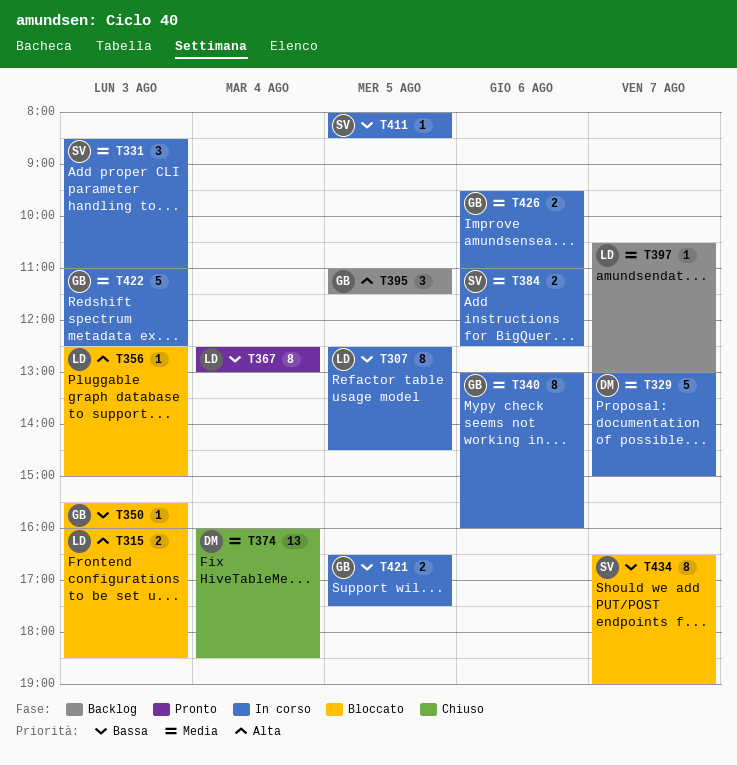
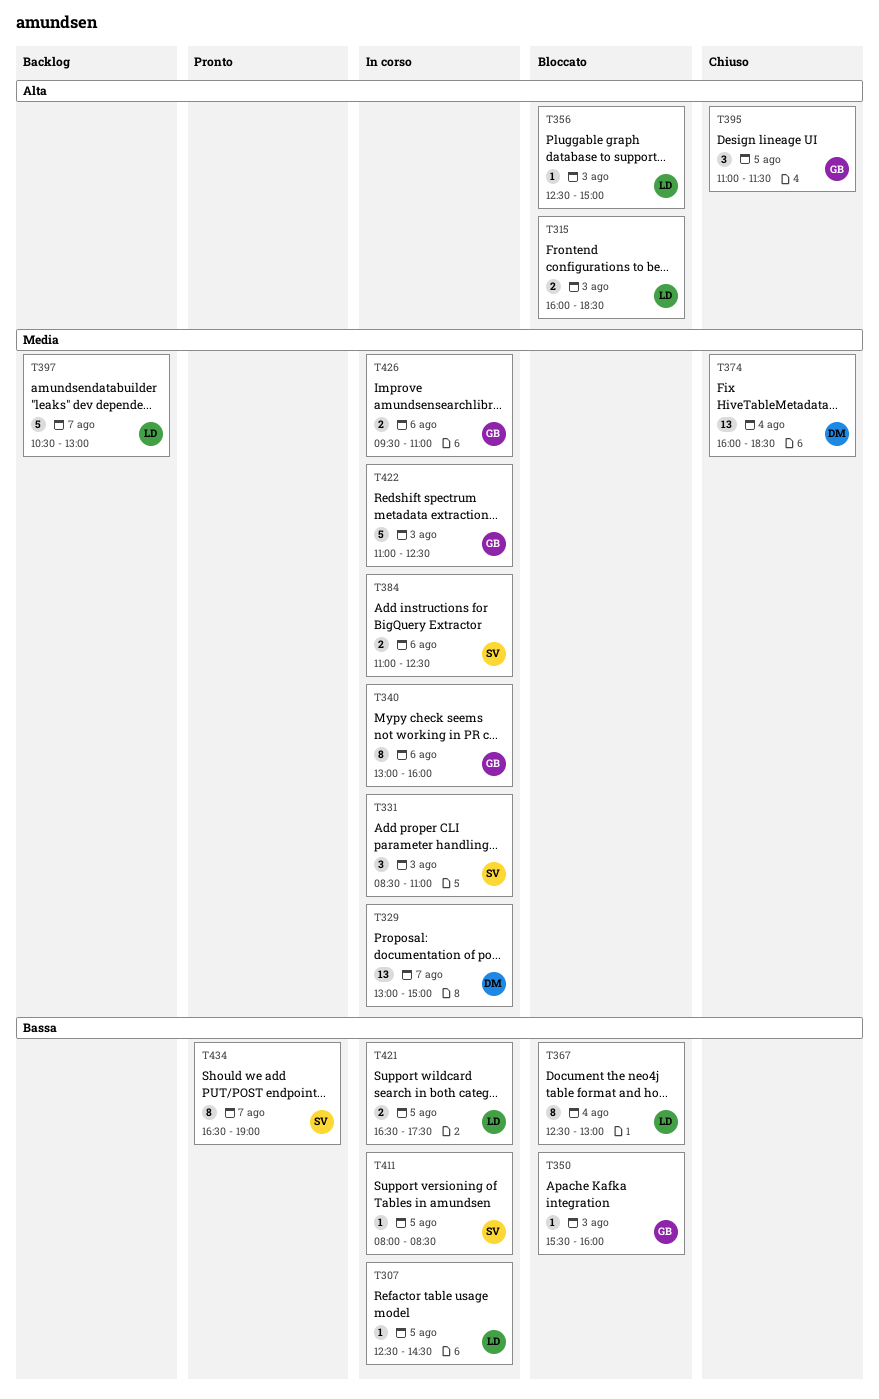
T307, estimate: 8 -> 1
T329, estimate: 5 -> 13
T367, status: Pronto -> Bloccato
T395, status: Backlog -> Chiuso
T397, estimate: 1 -> 5
T421, owner: GB -> LD
T434, status: Bloccato -> Pronto

